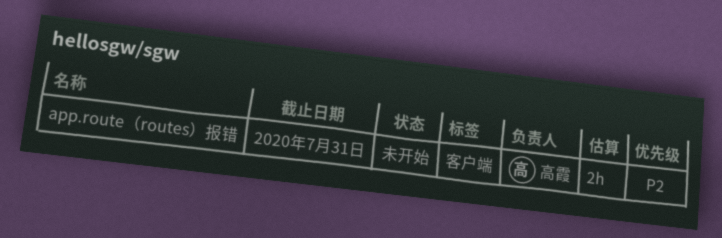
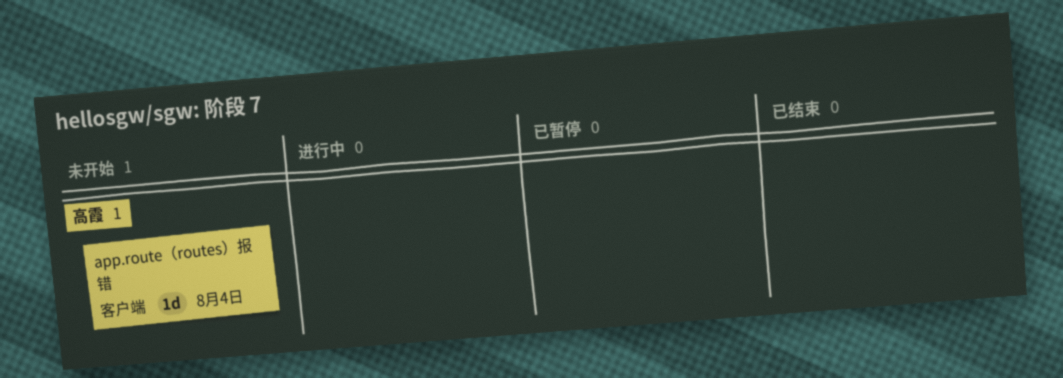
app.route（routes）报错, estimate: 2h -> 1d
app.route（routes）报错, due: Jul 31 -> Aug 4

